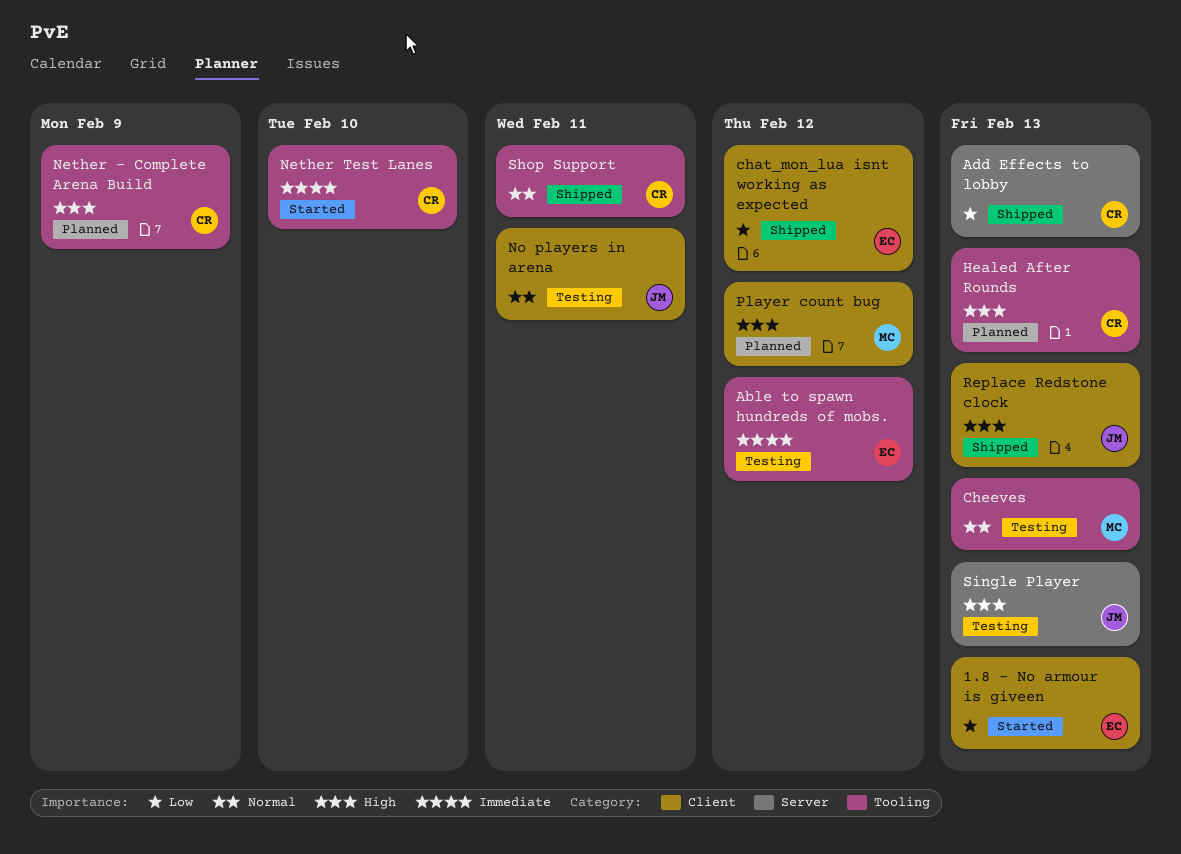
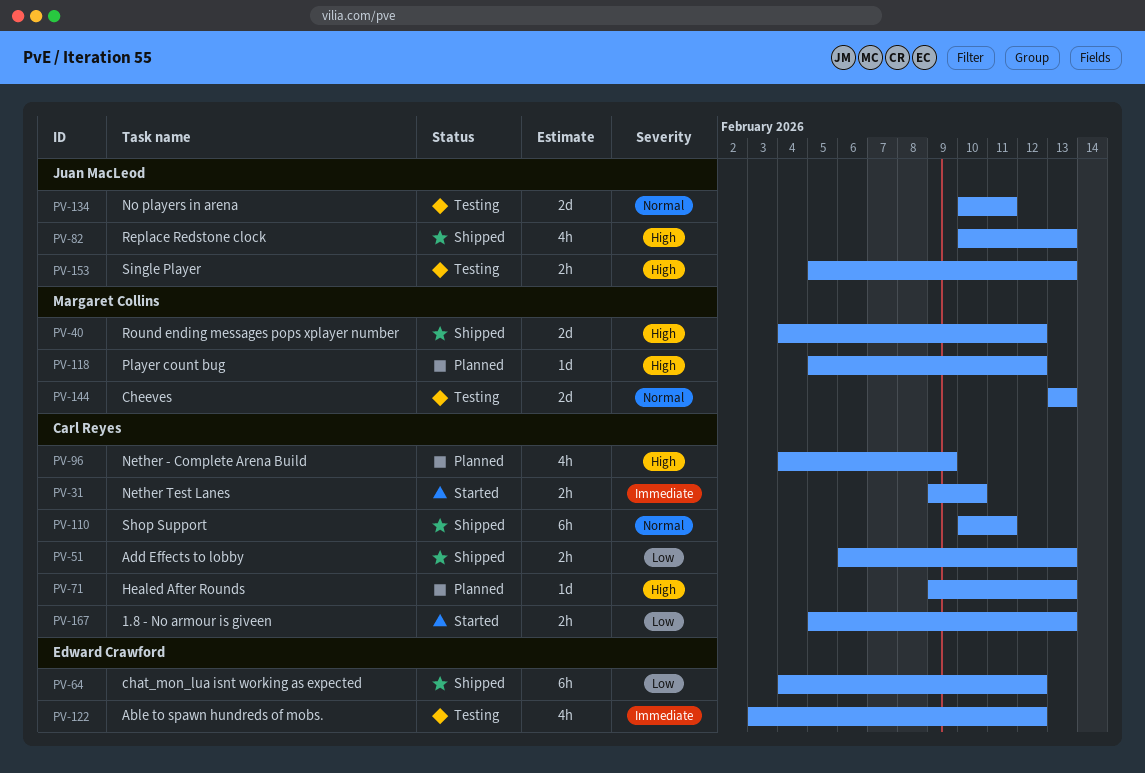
1.8 - No armour is giveen, owner: Edward Crawford -> Carl Reyes
Round ending messages pops xplayer number: none -> present

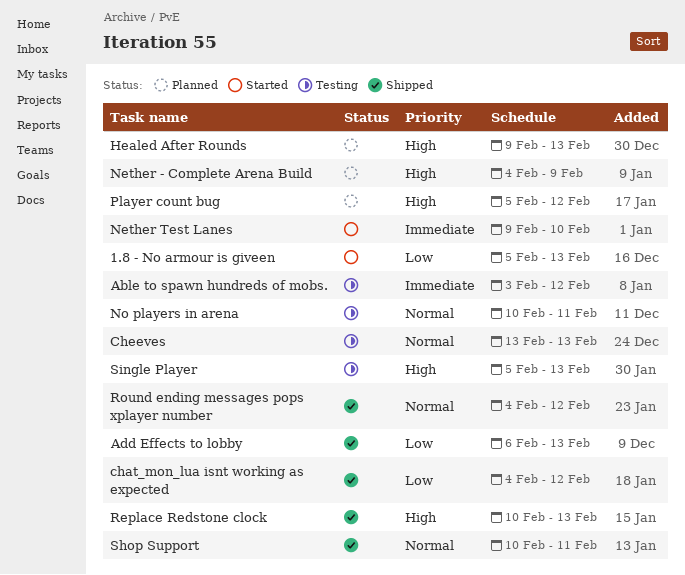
Round ending messages pops xplayer number, priority: High -> Normal

